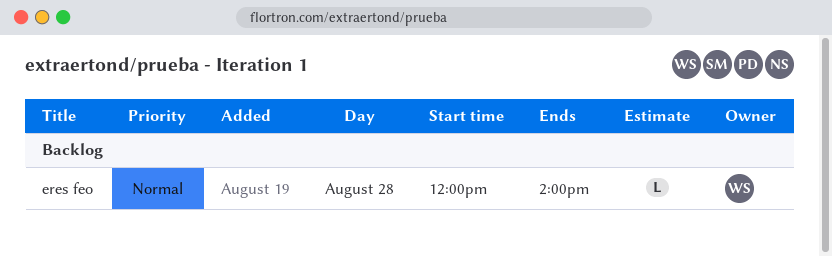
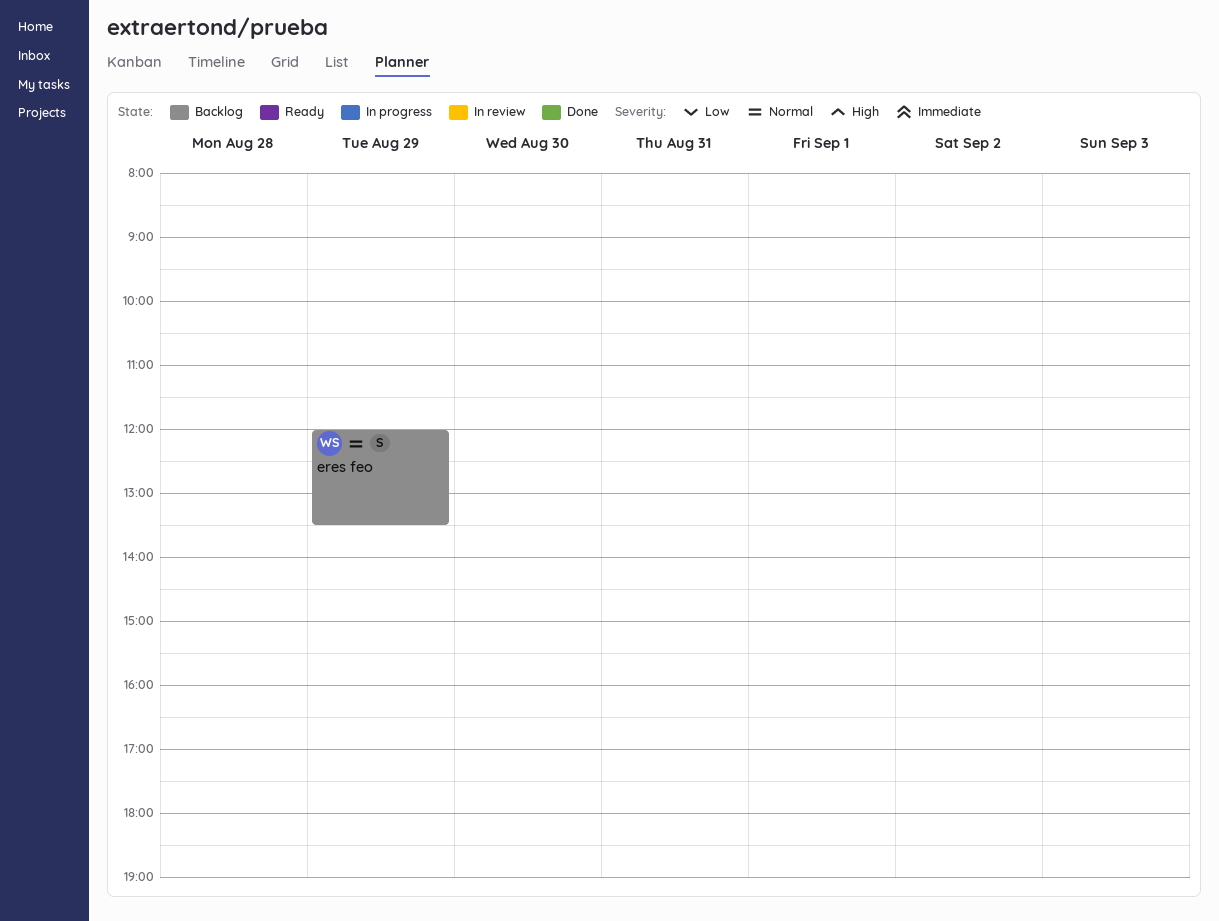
eres feo, estimate: L -> S
eres feo, day: Aug 28 -> Aug 29
eres feo, ends: 14:00 -> 13:30

